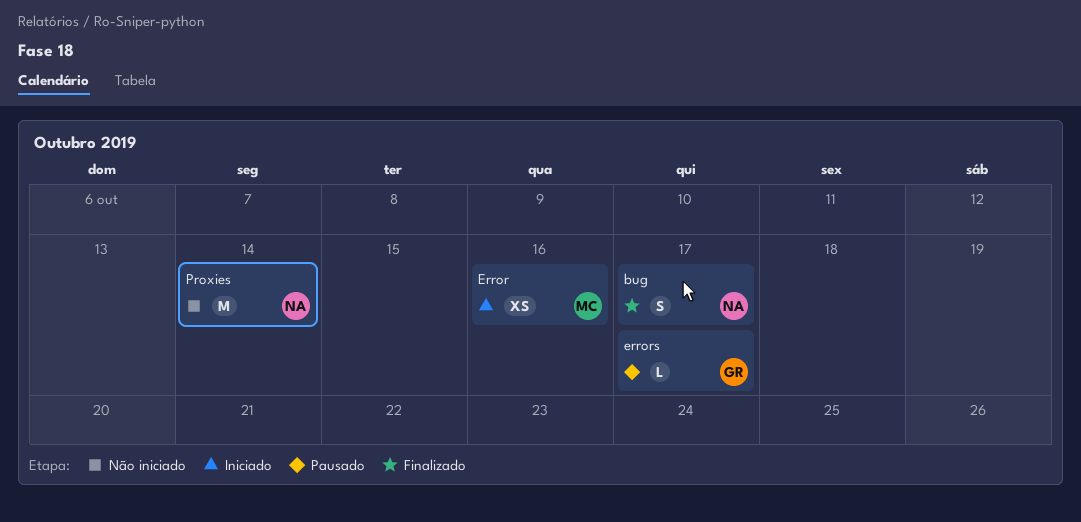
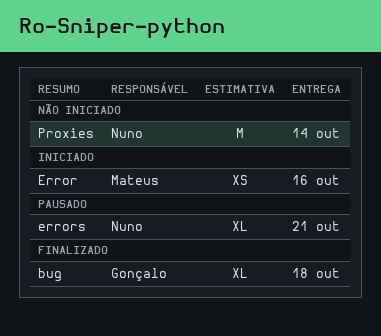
bug, owner: Nuno -> Gonçalo
bug, estimate: S -> XL
bug, due: Oct 17 -> Oct 18
errors, owner: Gonçalo -> Nuno
errors, estimate: L -> XL
errors, due: Oct 17 -> Oct 21

